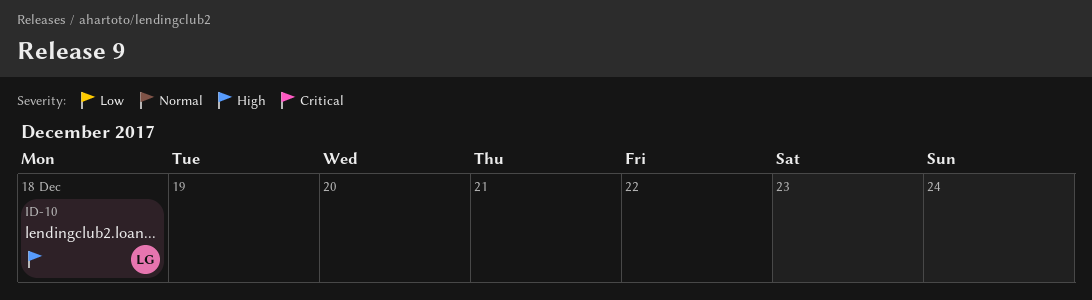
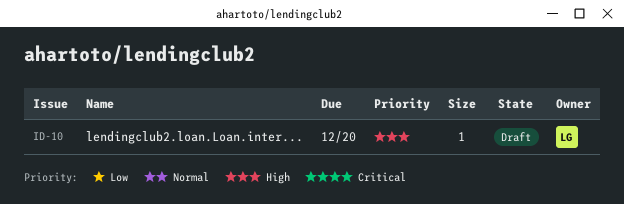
ID-10, due: Dec 18 -> Dec 20

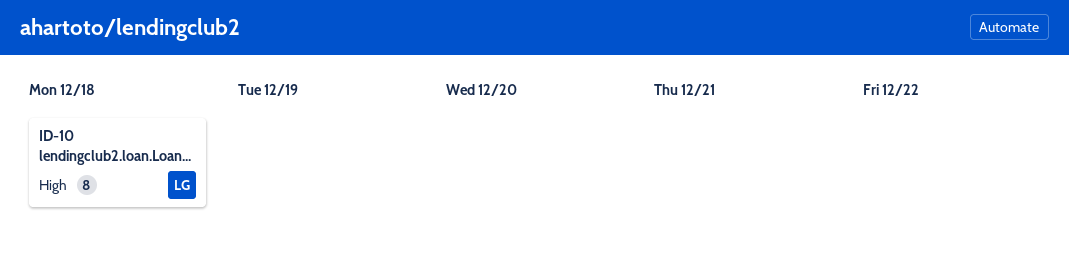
ID-10, estimate: 1 -> 8
ID-10, due: Dec 20 -> Dec 18

